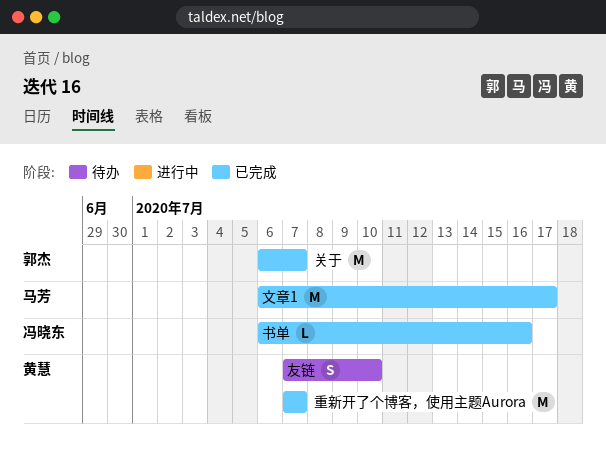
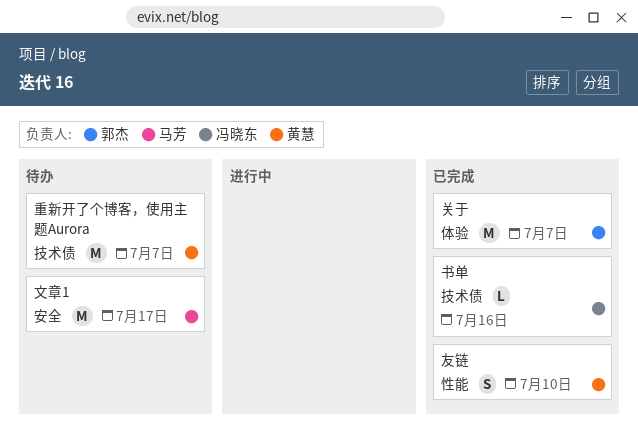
友链, status: 待办 -> 已完成
文章1, status: 已完成 -> 待办
重新开了个博客，使用主题Aurora, status: 已完成 -> 待办

